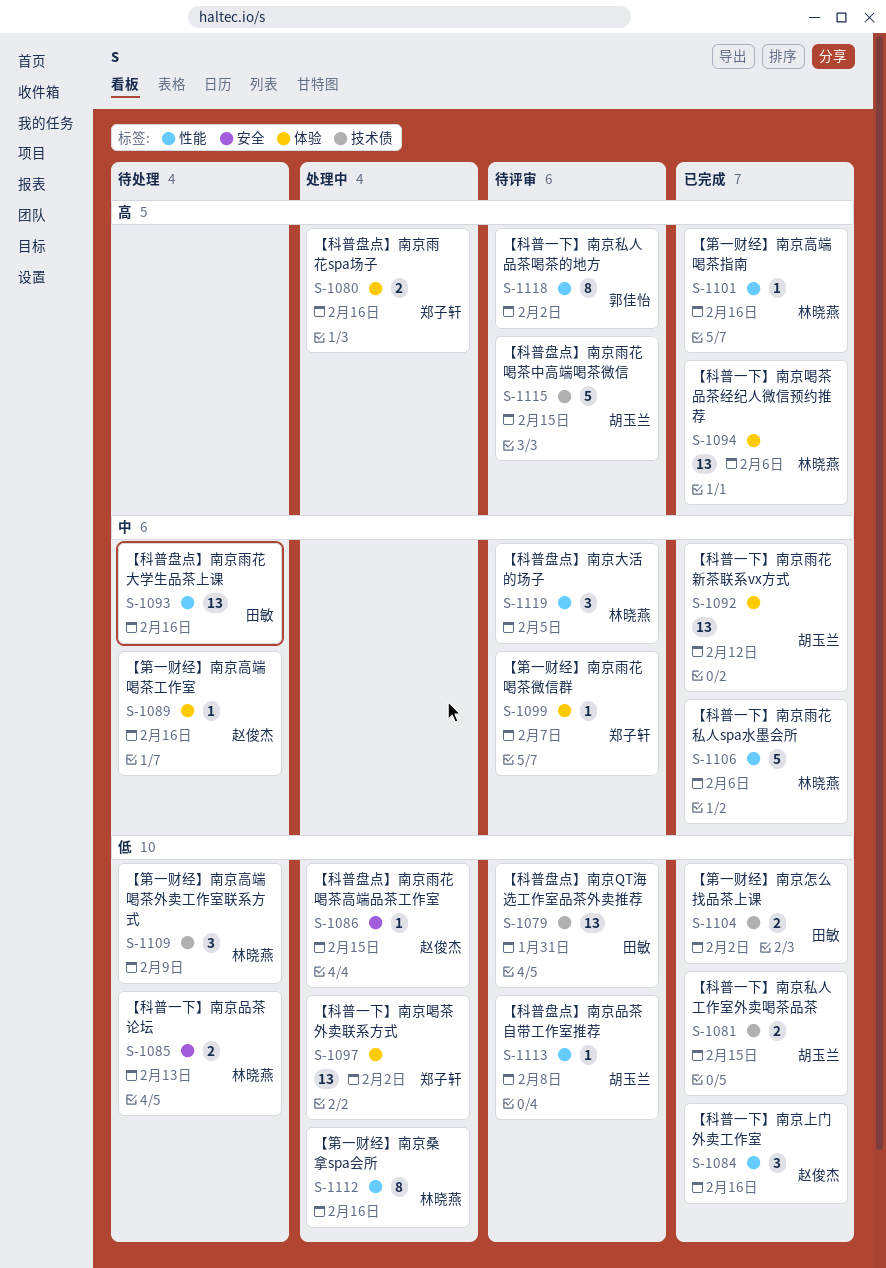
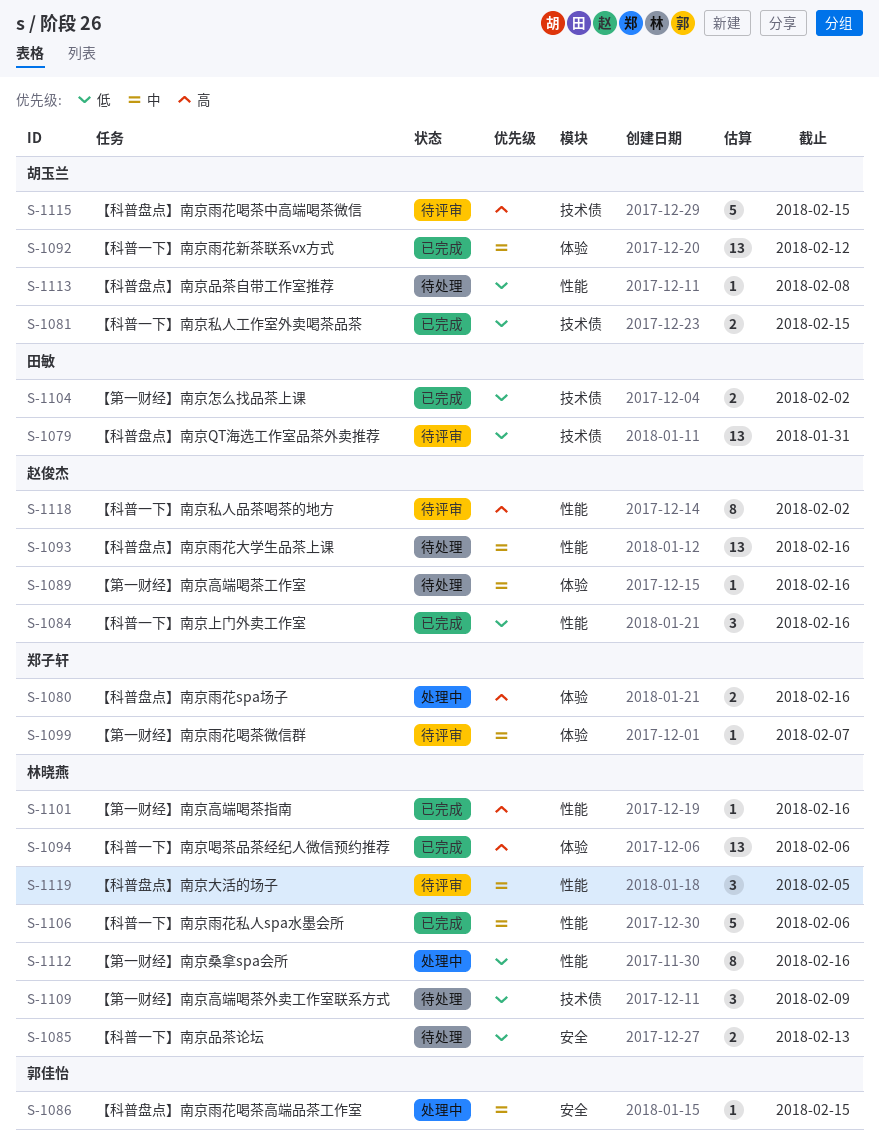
S-1086, owner: 赵俊杰 -> 郭佳怡
S-1086, priority: 低 -> 中
S-1093, owner: 田敏 -> 赵俊杰
S-1097: present -> none
S-1113, status: 待评审 -> 待处理
S-1118, owner: 郭佳怡 -> 赵俊杰

